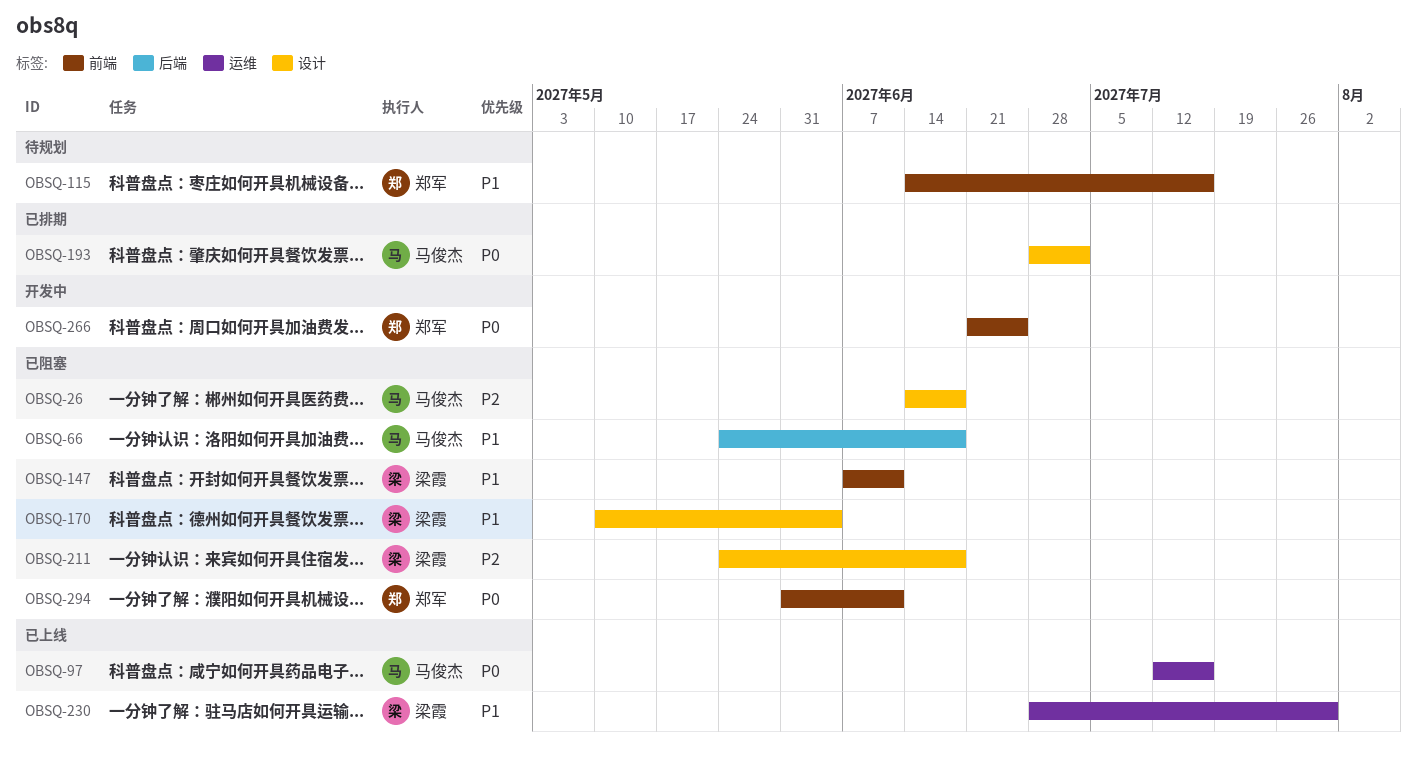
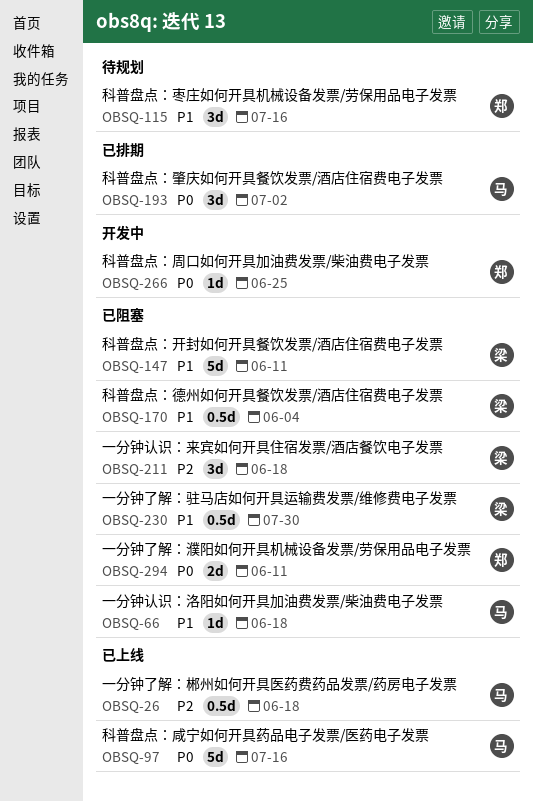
OBSQ-26, status: 已阻塞 -> 已上线
OBSQ-230, status: 已上线 -> 已阻塞

